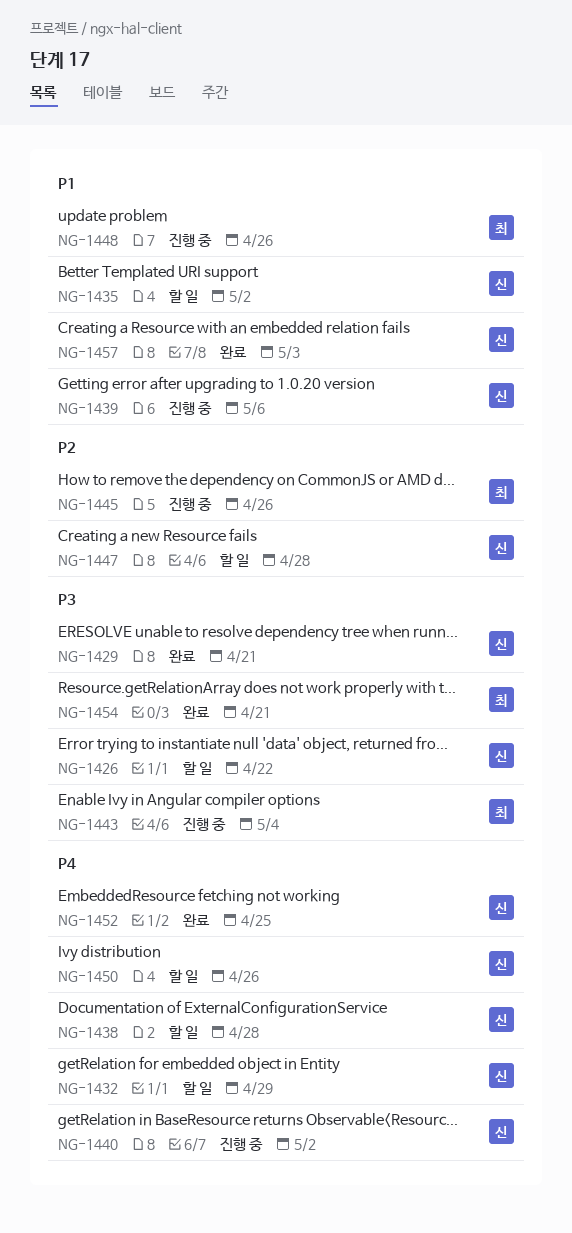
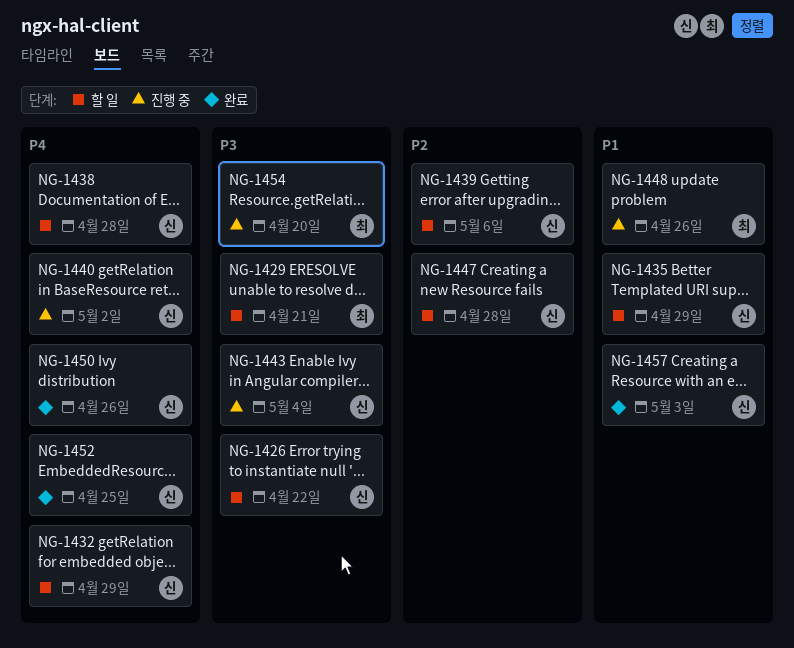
NG-1429, status: 완료 -> 할 일
NG-1429, owner: 신 -> 최
NG-1435, due: May 2 -> Apr 29
NG-1439, status: 진행 중 -> 할 일
NG-1439, priority: P1 -> P2
NG-1443, owner: 최 -> 신
NG-1445: present -> none
NG-1450, status: 할 일 -> 완료
NG-1454, status: 완료 -> 진행 중
NG-1454, due: Apr 21 -> Apr 20

